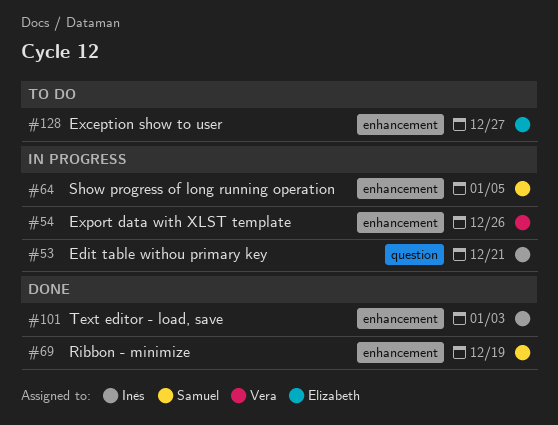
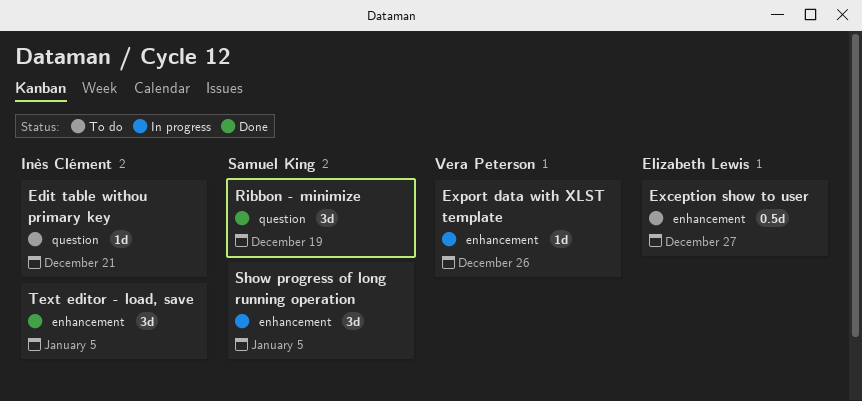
Edit table withou primary key, status: In progress -> To do
Ribbon - minimize, label: enhancement -> question
Text editor - load, save, due: Jan 3 -> Jan 5

